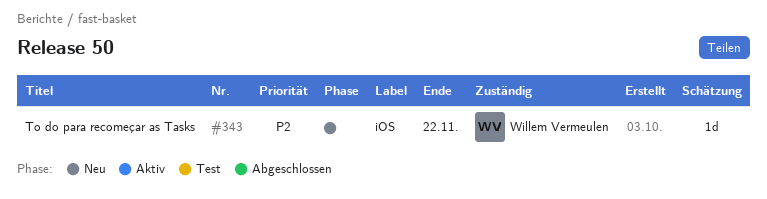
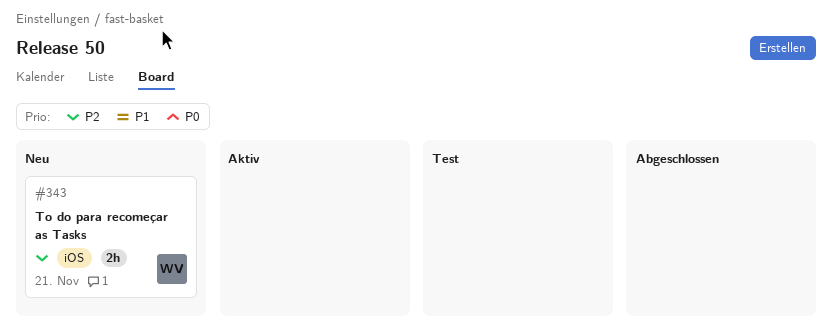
#343, estimate: 1d -> 2h
#343, due: Nov 22 -> Nov 21

